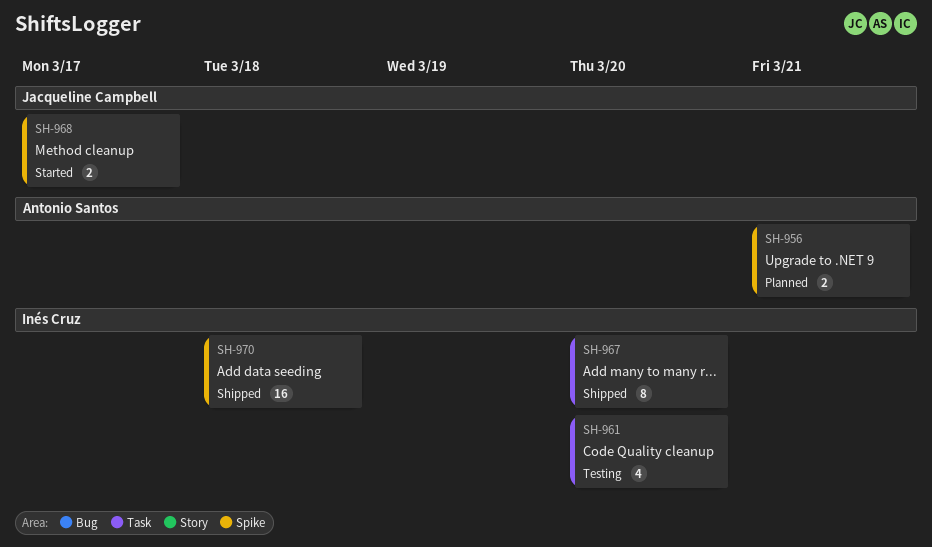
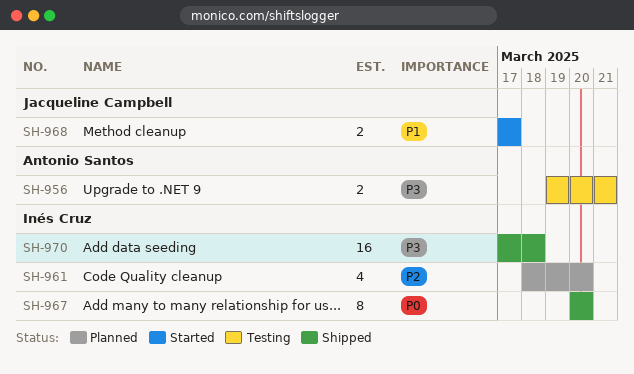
SH-956, status: Planned -> Testing
SH-961, status: Testing -> Planned

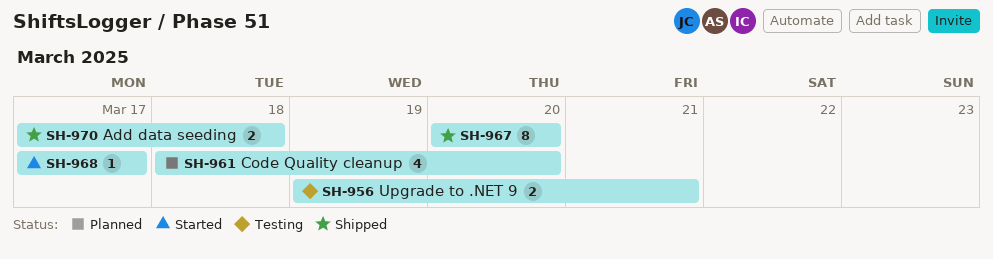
SH-968, estimate: 2 -> 1
SH-970, estimate: 16 -> 2

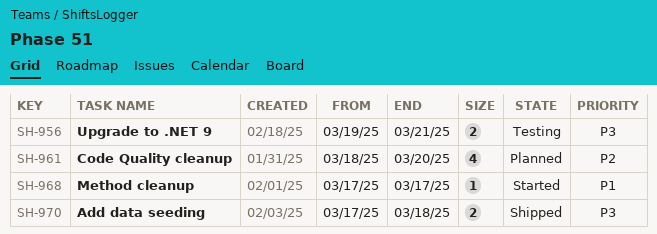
SH-967: present -> none

